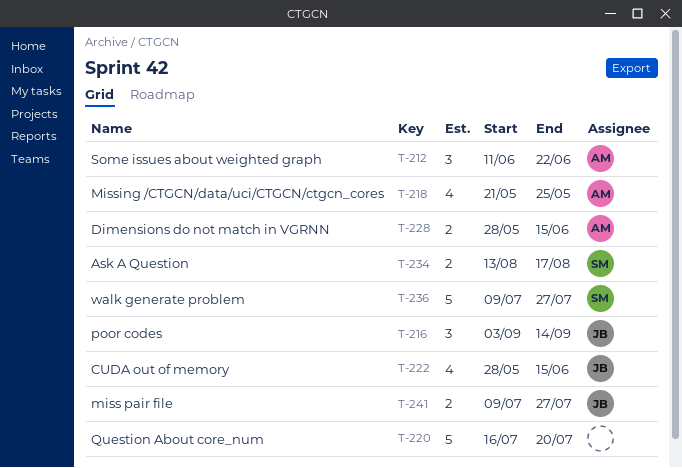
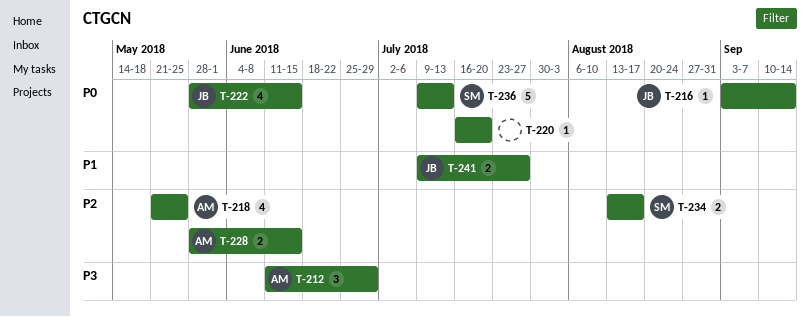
T-212, due: Jun 22 -> Jun 29
T-216, estimate: 3 -> 1
T-220, estimate: 5 -> 1
T-236, due: Jul 27 -> Jul 13

